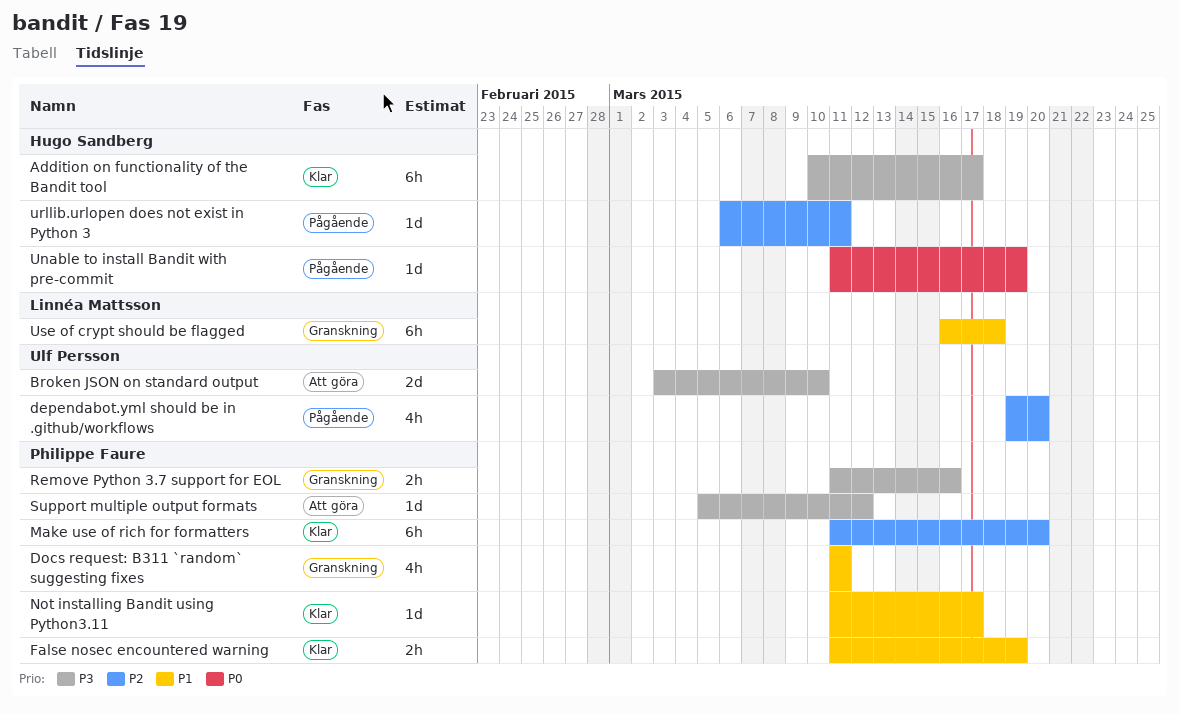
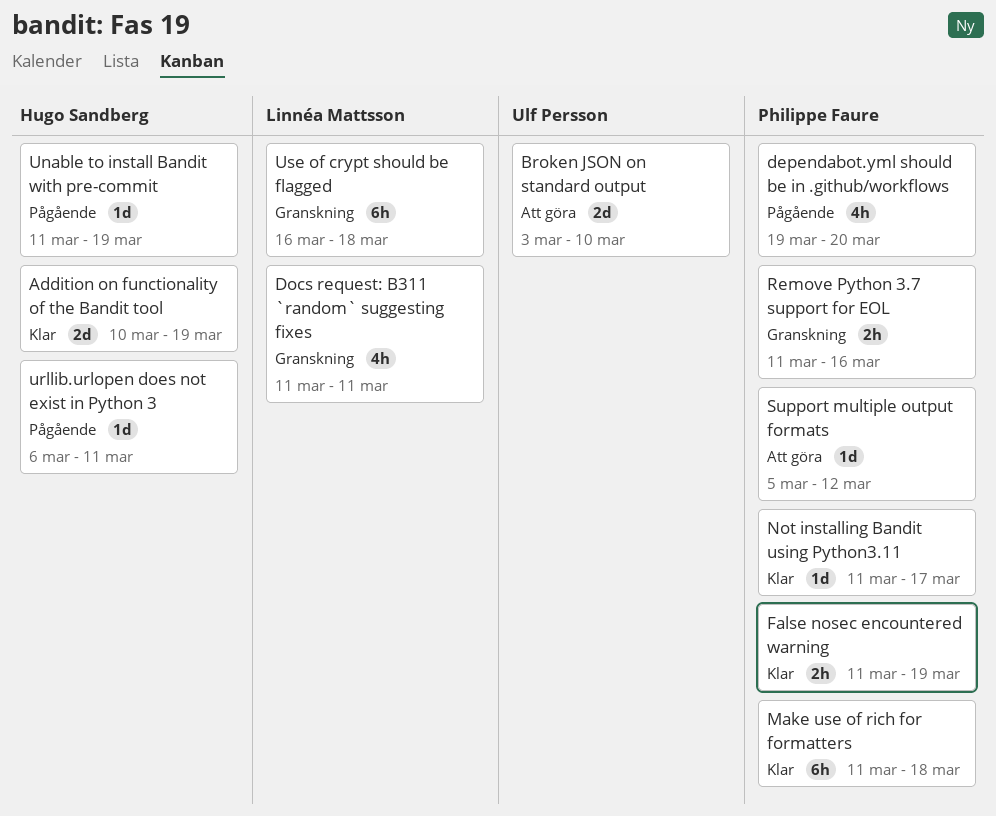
Addition on functionality of the Bandit tool, estimate: 6h -> 2d
Addition on functionality of the Bandit tool, due: Mar 17 -> Mar 19
dependabot.yml should be in .github/workflows, owner: Ulf Persson -> Philippe Faure
Docs request: B311 `random` suggesting fixes, owner: Philippe Faure -> Linnéa Mattsson
Make use of rich for formatters, due: Mar 20 -> Mar 18

